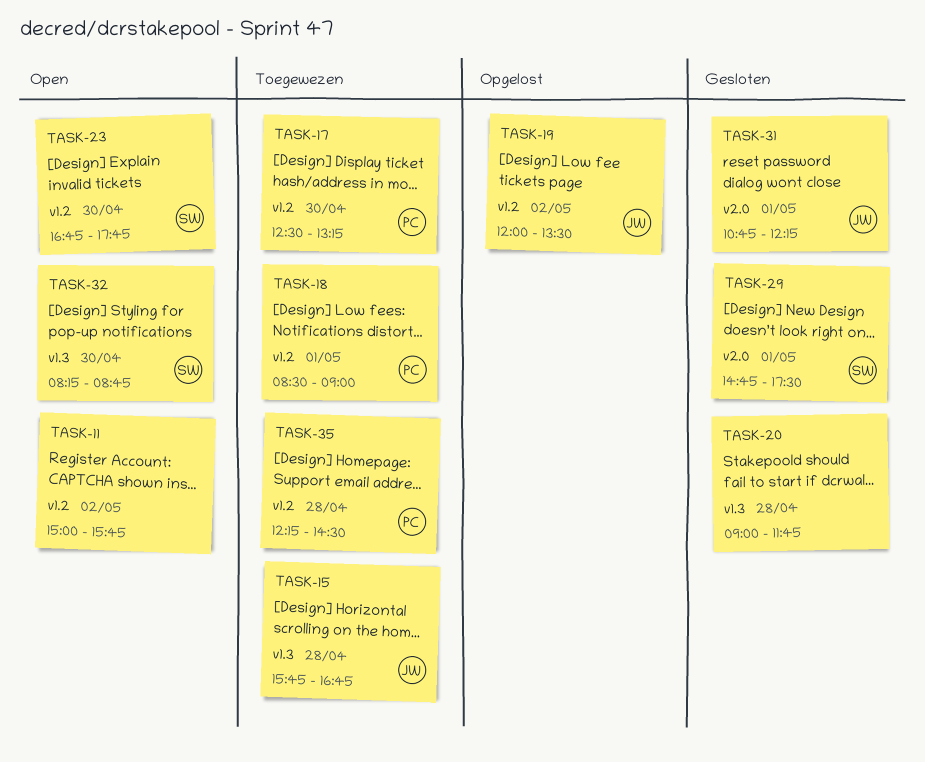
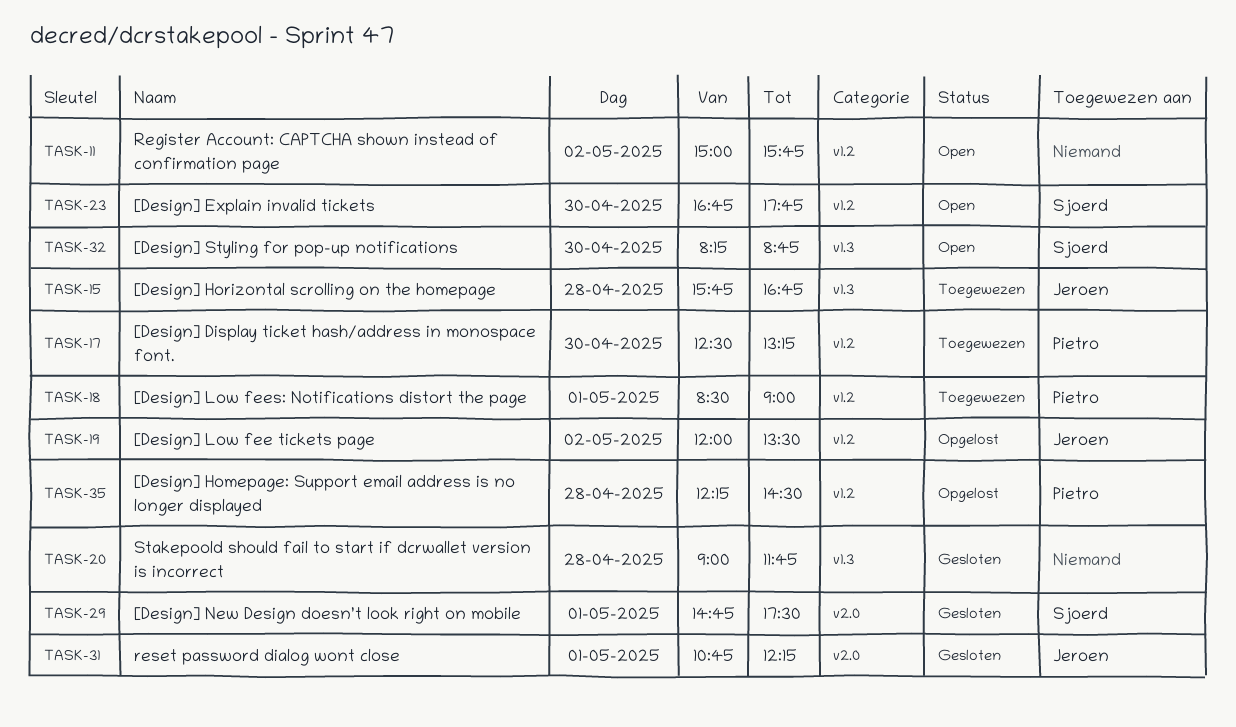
TASK-35, status: Toegewezen -> Opgelost

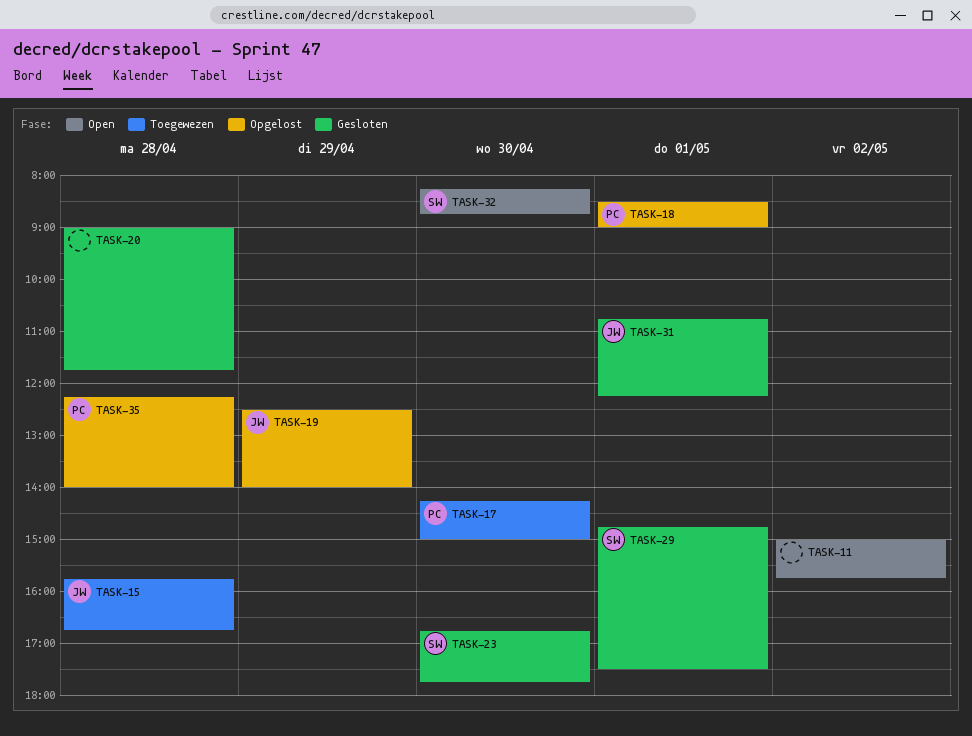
TASK-17, begins: 12:30 -> 14:15
TASK-17, ends: 13:15 -> 15:00
TASK-18, status: Toegewezen -> Opgelost
TASK-19, day: May 2 -> Apr 29
TASK-19, begins: 12:00 -> 12:30
TASK-19, ends: 13:30 -> 14:00
TASK-23, status: Open -> Gesloten
TASK-35, ends: 14:30 -> 14:00

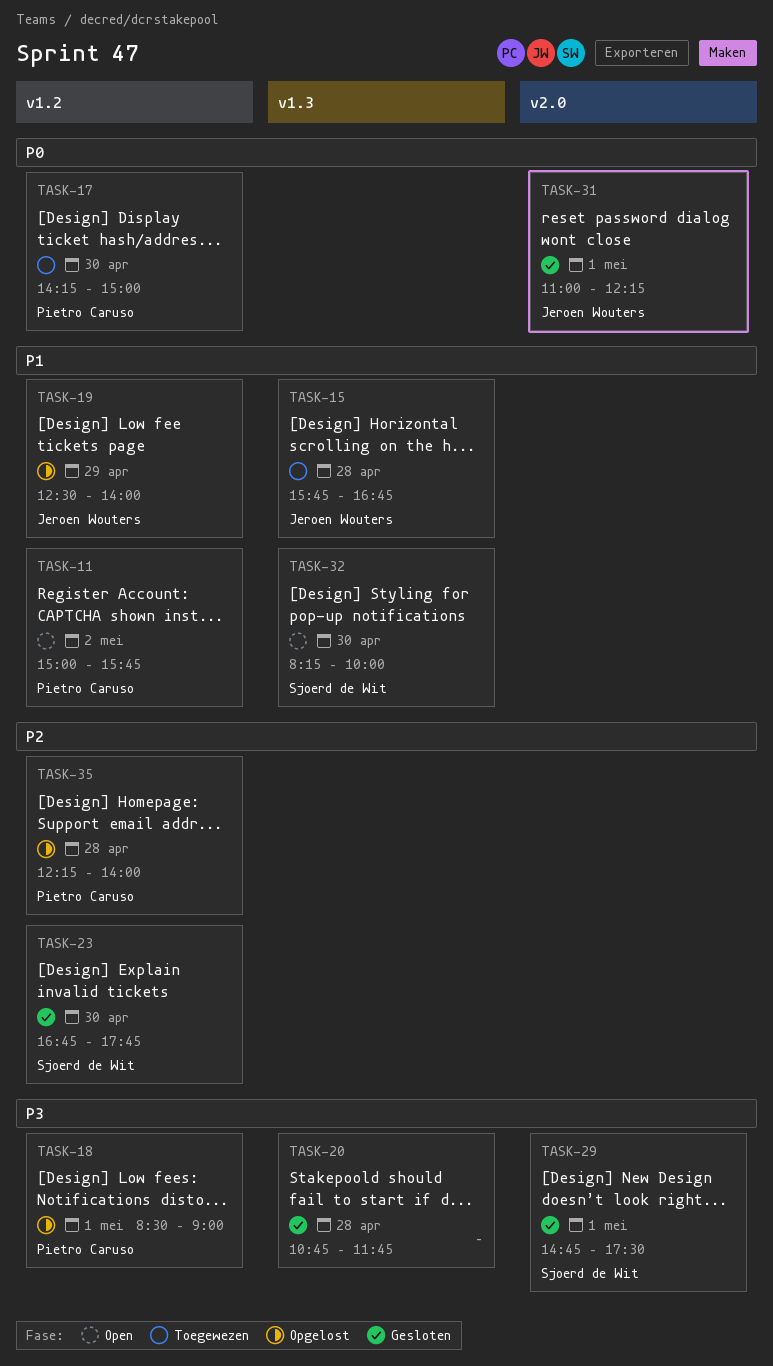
TASK-11, owner: none -> Pietro Caruso
TASK-20, begins: 09:00 -> 10:45
TASK-31, begins: 10:45 -> 11:00
TASK-32, ends: 08:45 -> 10:00

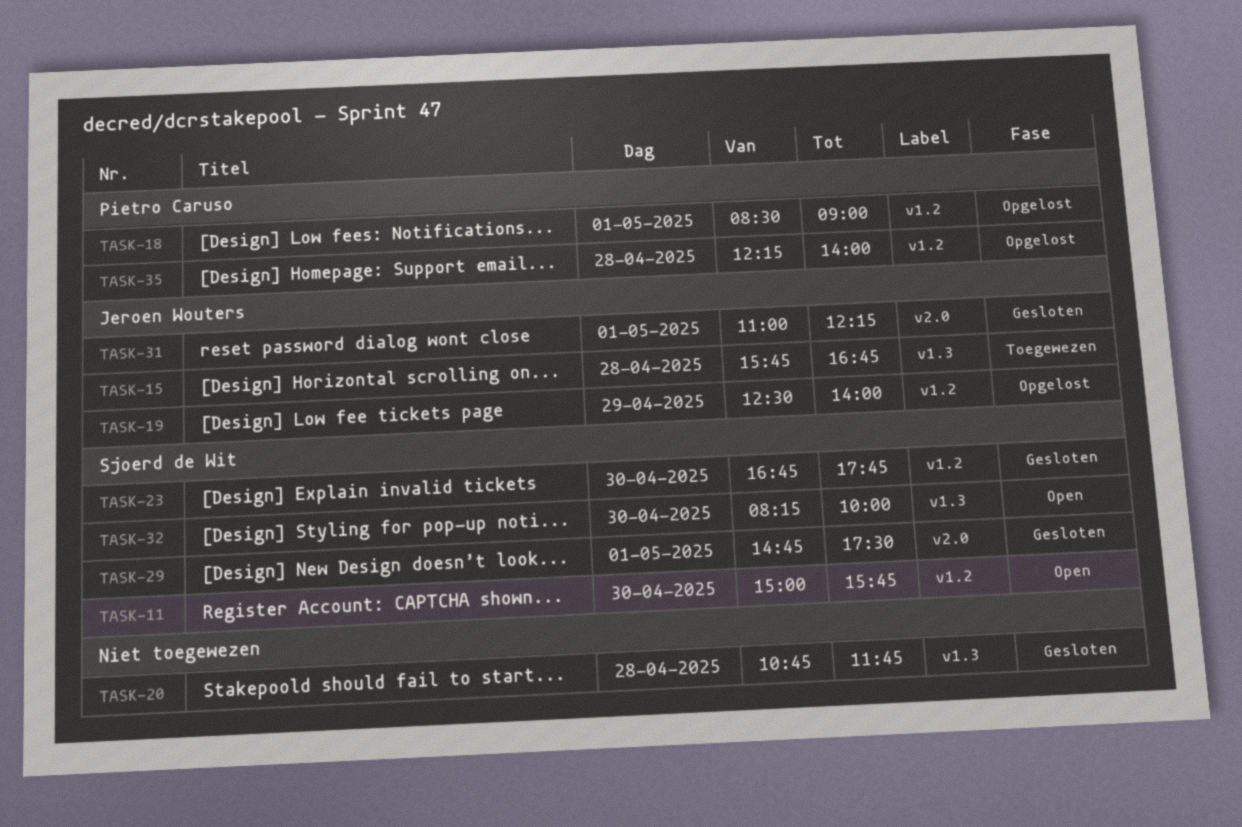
TASK-11, owner: Pietro Caruso -> Sjoerd de Wit
TASK-11, day: May 2 -> Apr 30
TASK-17: present -> none

